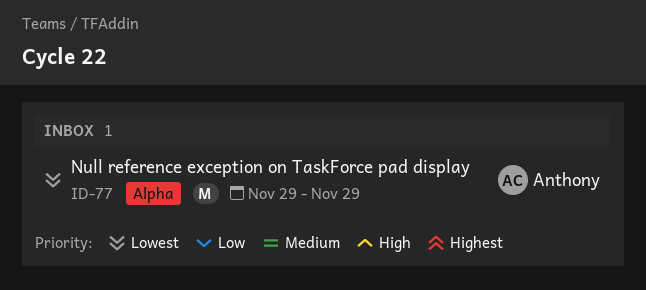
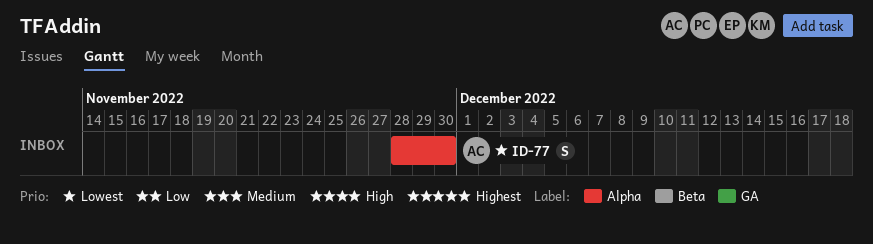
ID-77, estimate: M -> S
ID-77, start: Nov 29 -> Nov 28
ID-77, due: Nov 29 -> Nov 30

